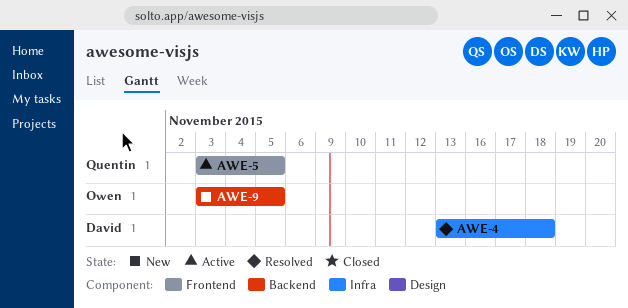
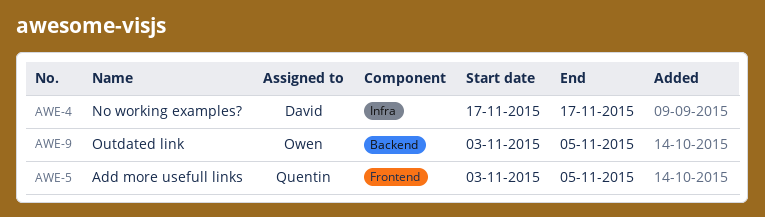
AWE-4, start: Nov 13 -> Nov 17
AWE-4, due: Nov 18 -> Nov 17

